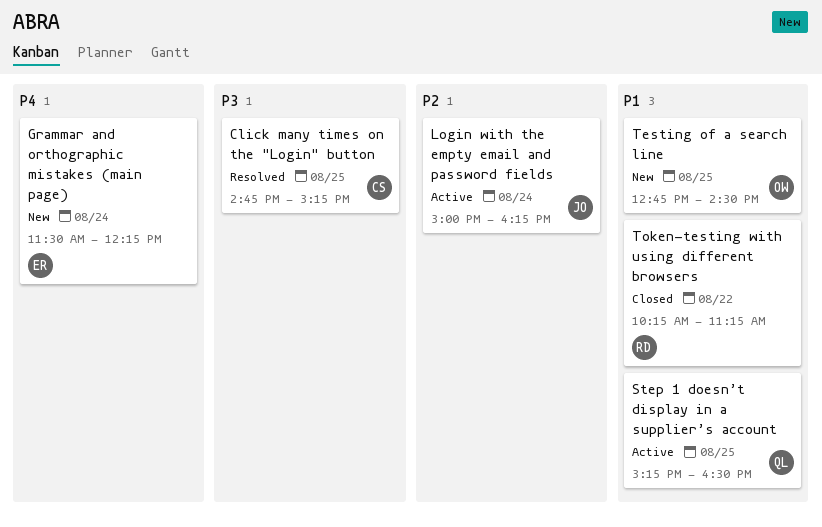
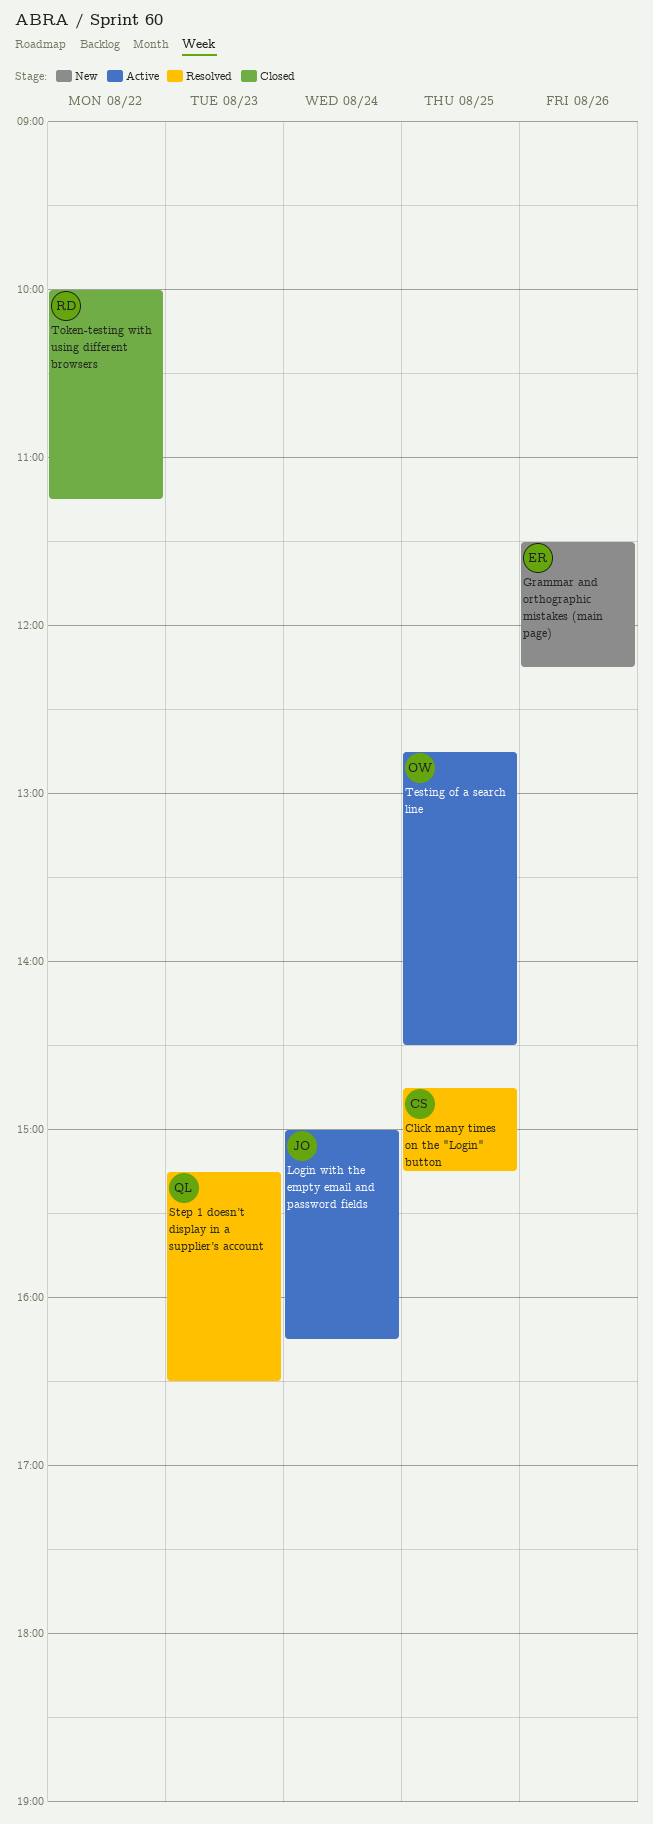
Grammar and orthographic mistakes (main page), day: Aug 24 -> Aug 26
Step 1 doesn’t display in a supplier’s account, status: Active -> Resolved
Step 1 doesn’t display in a supplier’s account, day: Aug 25 -> Aug 23
Testing of a search line, status: New -> Active
Token-testing with using different browsers, begins: 10:15 -> 10:00

